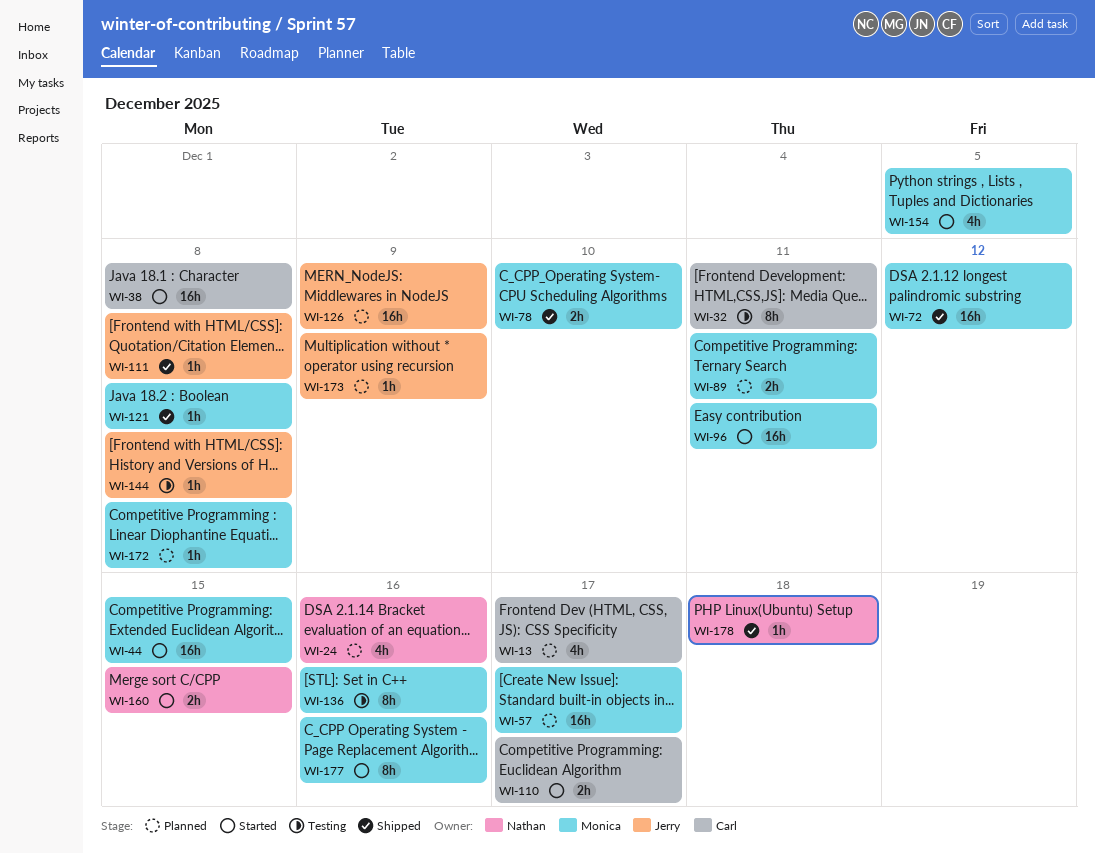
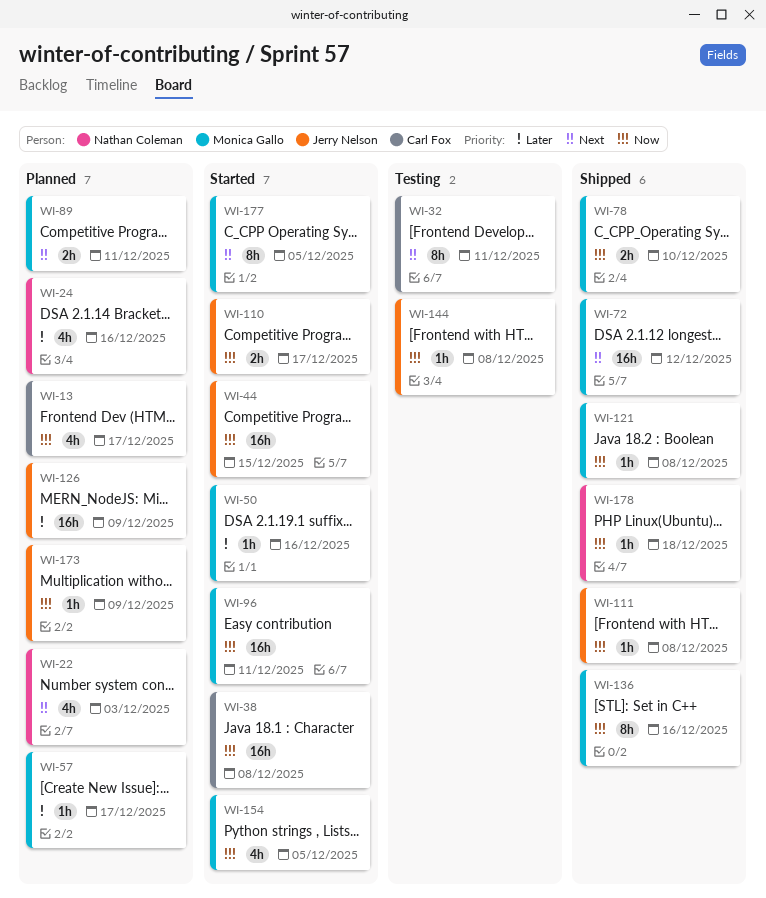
WI-22: none -> present
WI-44, owner: Monica Gallo -> Jerry Nelson
WI-50: none -> present
WI-57, estimate: 16h -> 1h
WI-110, owner: Carl Fox -> Jerry Nelson
WI-136, status: Testing -> Shipped
WI-160: present -> none
WI-172: present -> none
WI-177, due: Dec 16 -> Dec 5

